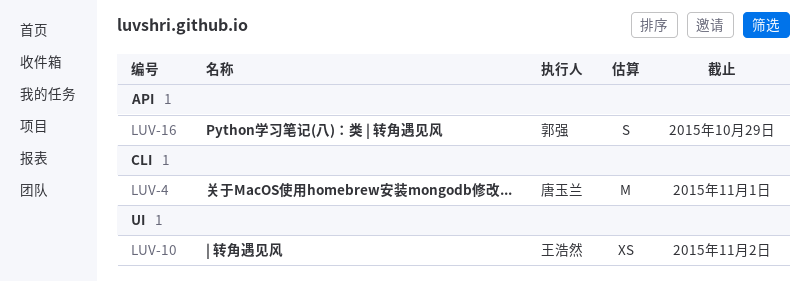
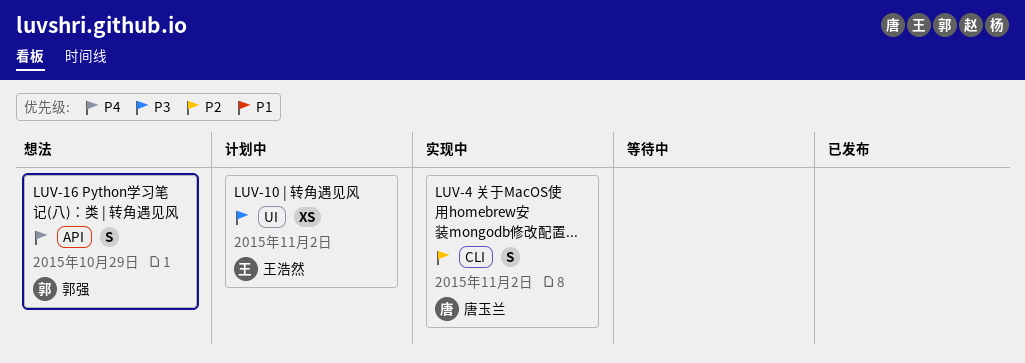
LUV-4, estimate: M -> S
LUV-4, due: Nov 1 -> Nov 2

